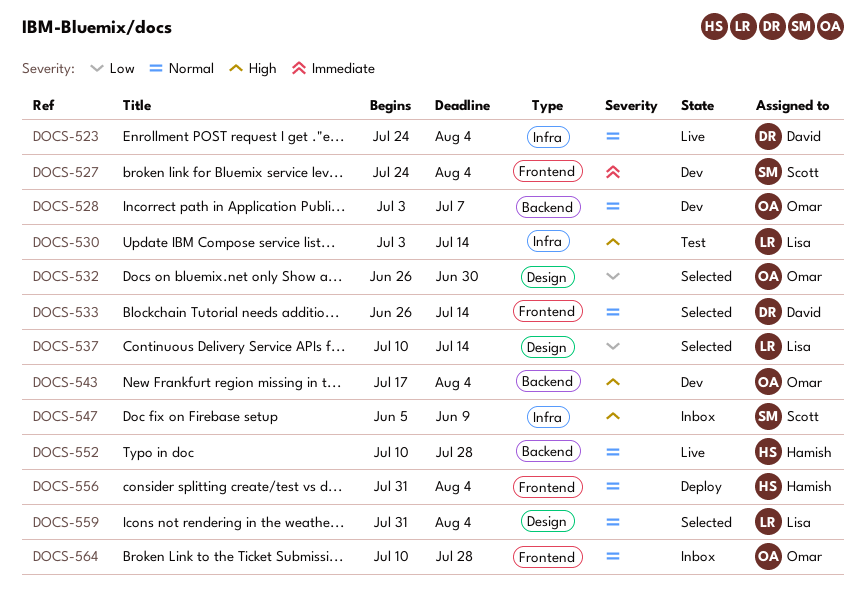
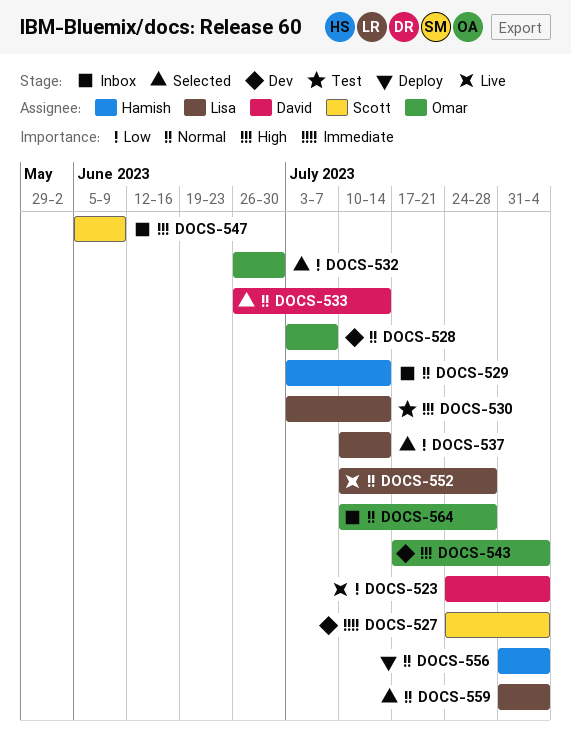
DOCS-523, priority: Normal -> Low
DOCS-529: none -> present
DOCS-552, owner: Hamish -> Lisa

